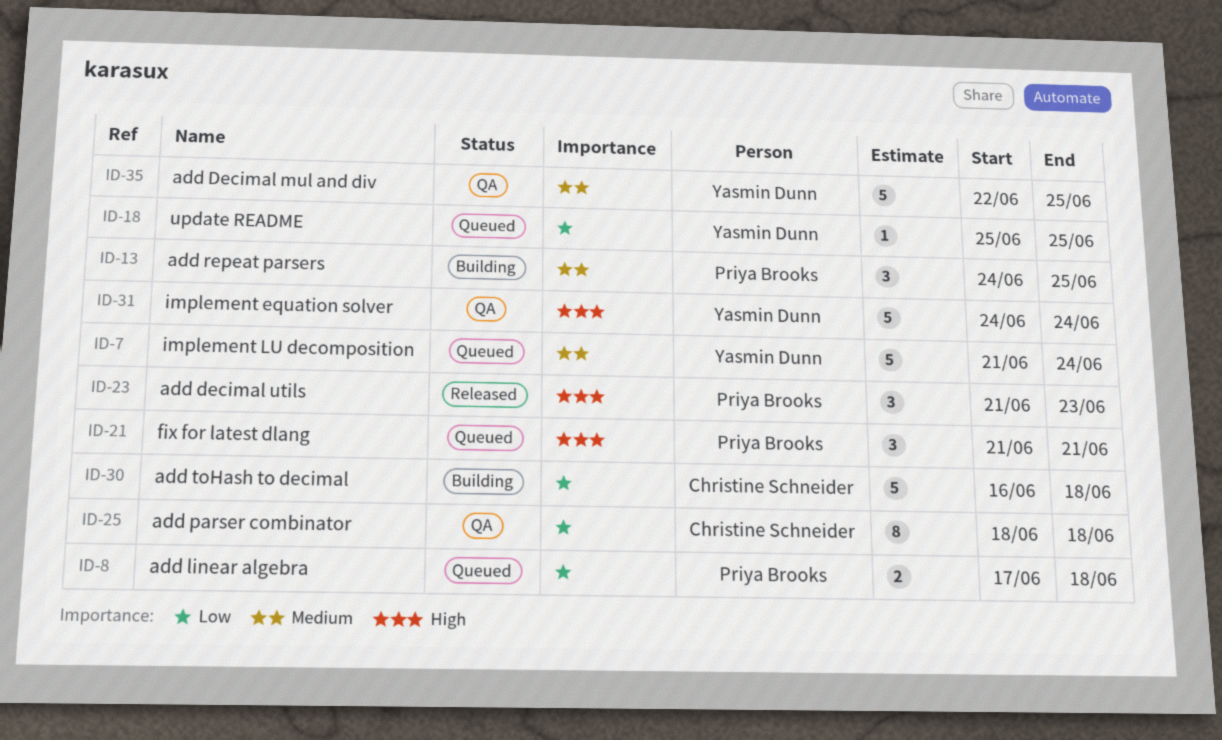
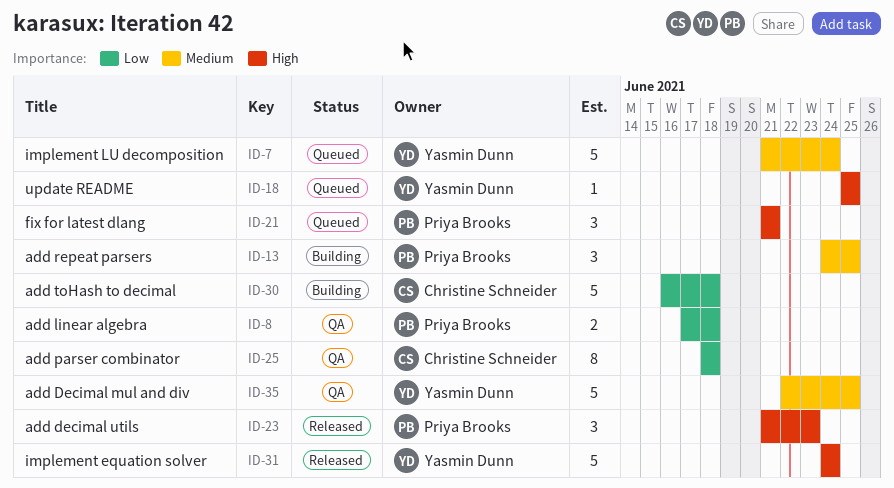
ID-8, status: Queued -> QA
ID-18, priority: Low -> High
ID-31, status: QA -> Released

